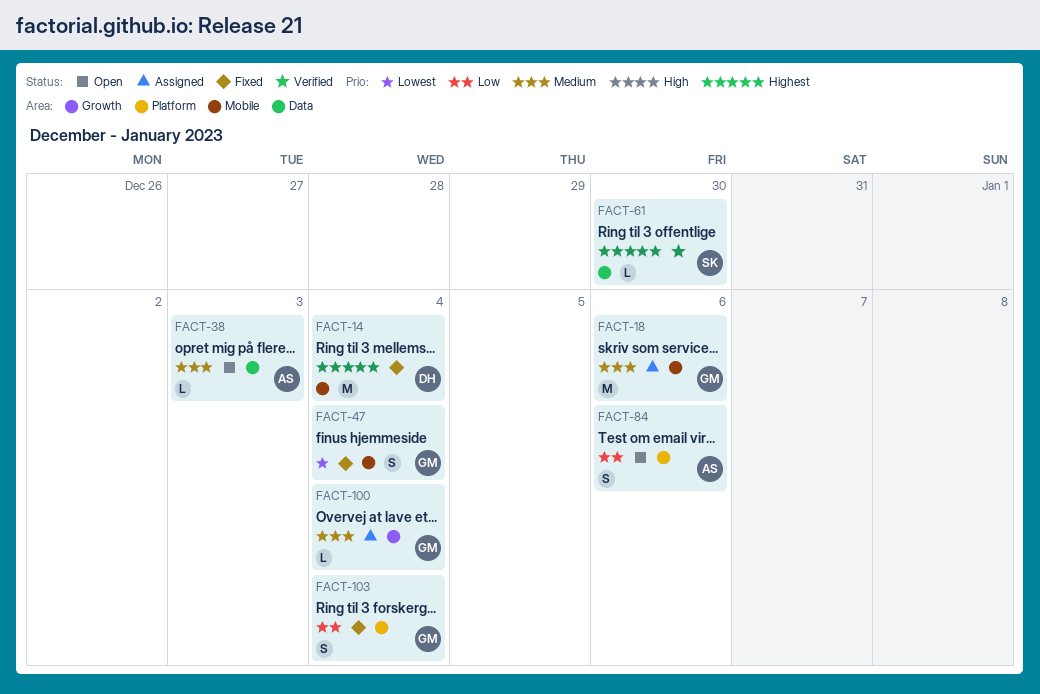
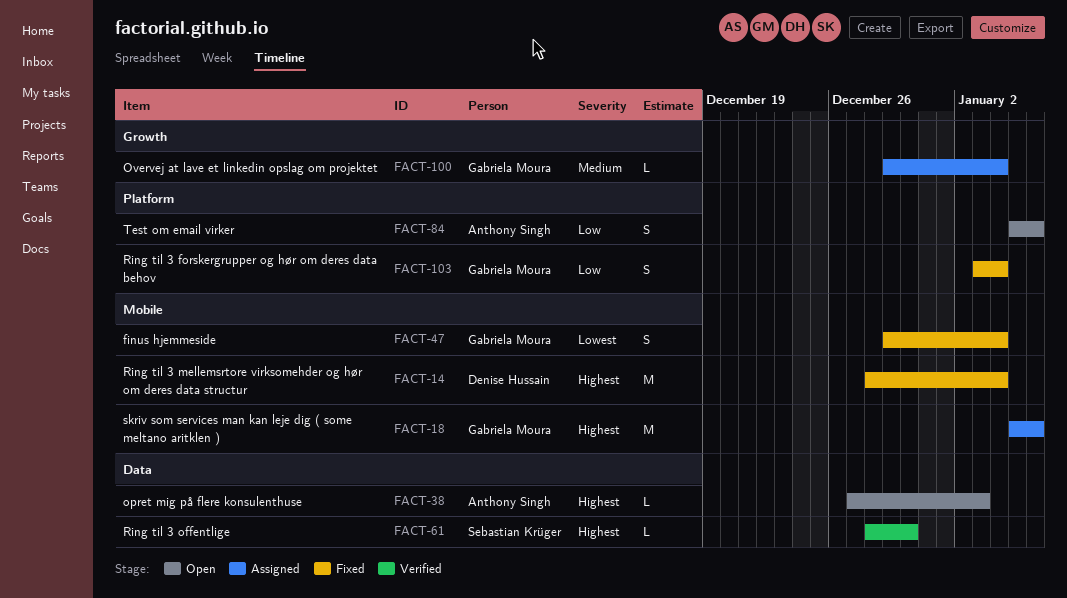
FACT-18, priority: Medium -> Highest
FACT-38, priority: Medium -> Highest

